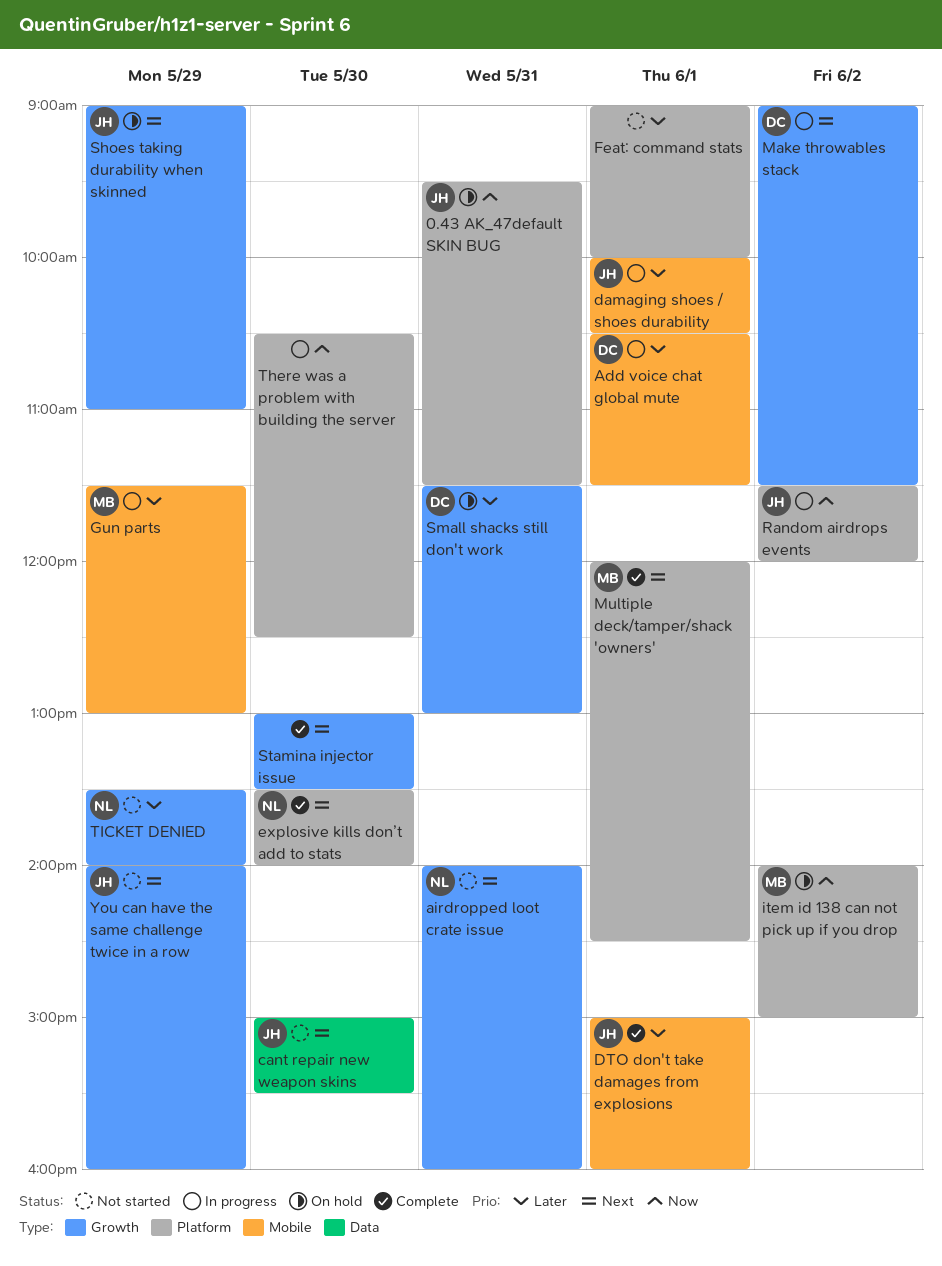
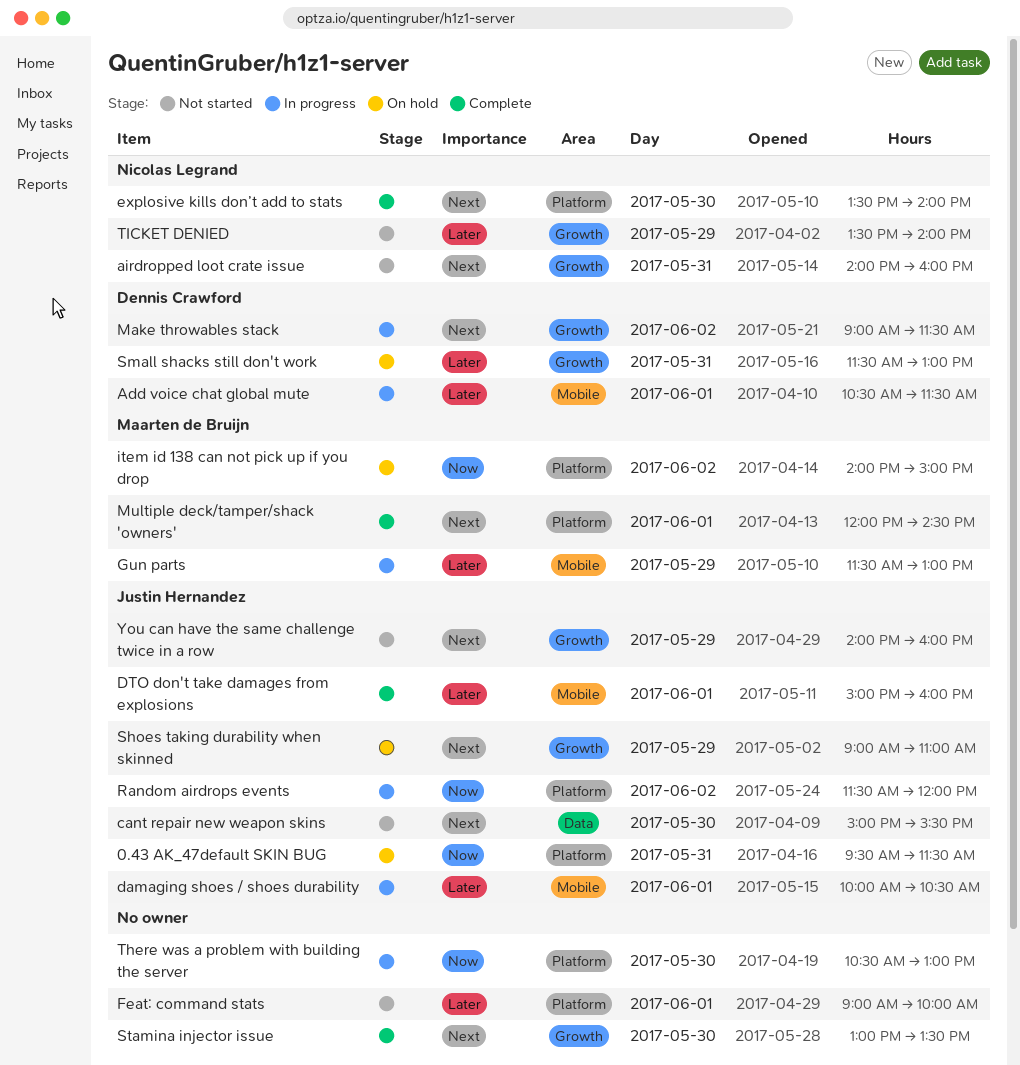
There was a problem with building the server, ends: 12:30 -> 13:00

